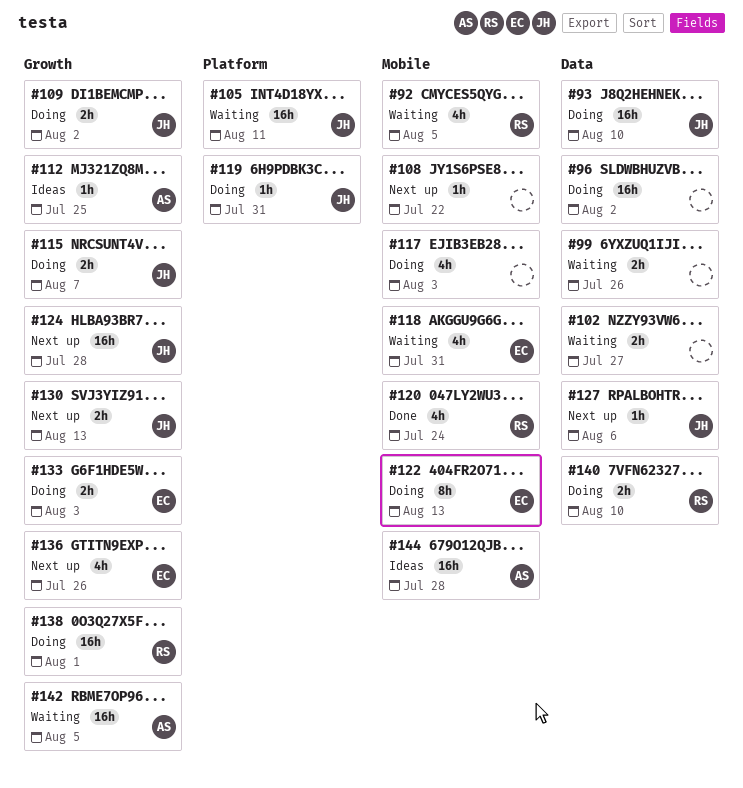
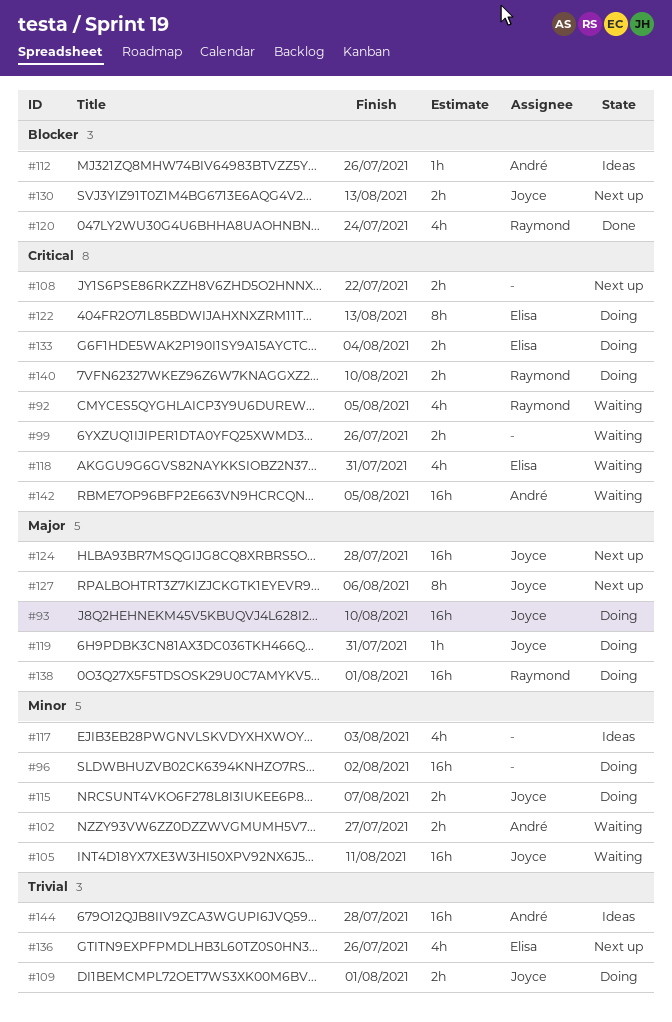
#102, owner: none -> André
#108, estimate: 1h -> 2h
#109, due: Aug 2 -> Aug 1
#112, due: Jul 25 -> Jul 26
#117, status: Doing -> Ideas
#127, estimate: 1h -> 8h
#133, due: Aug 3 -> Aug 4

